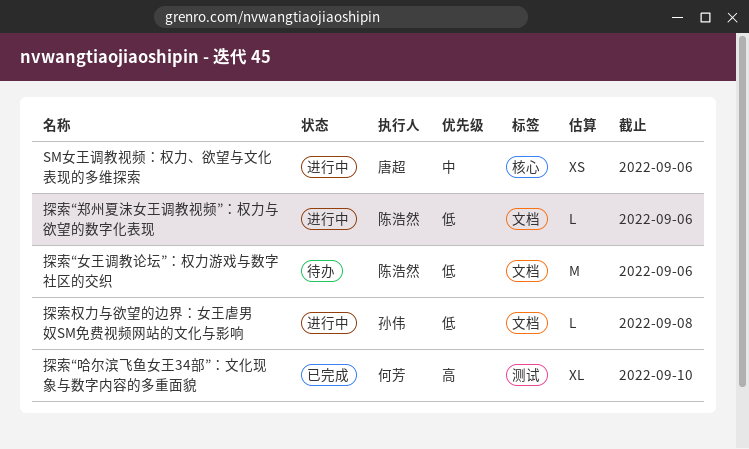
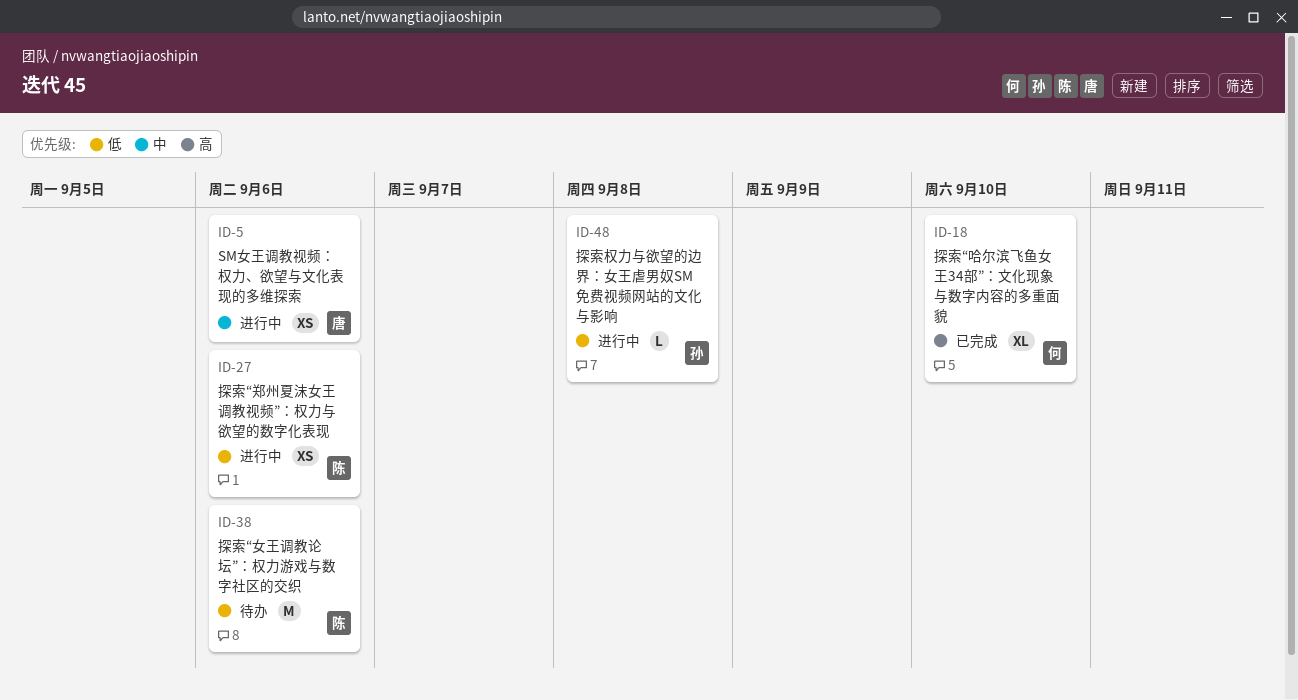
探索“郑州夏沫女王调教视频”：权力与欲望的数字化表现, estimate: L -> XS

